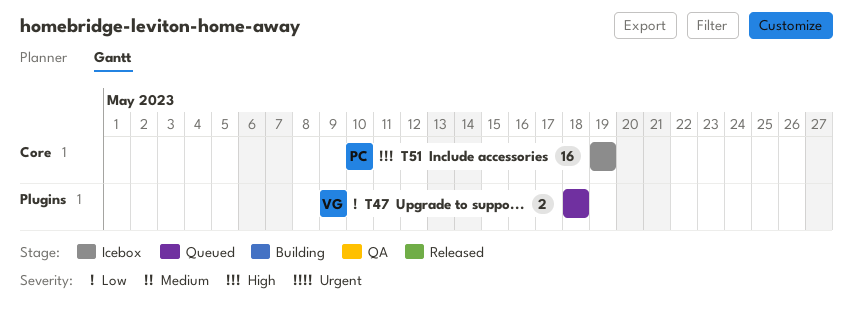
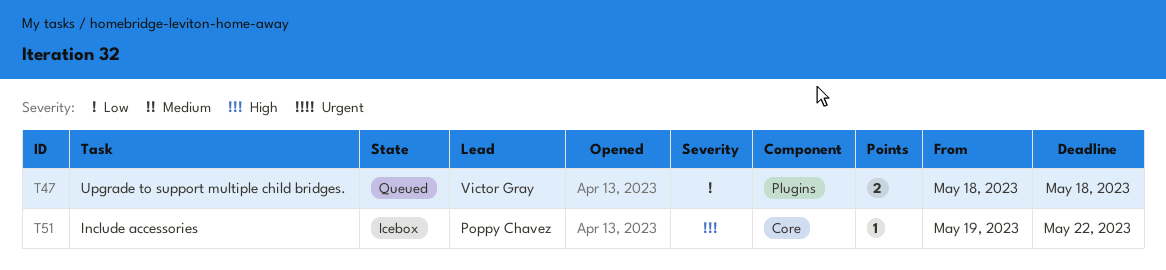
T51, estimate: 16 -> 1
T51, due: May 19 -> May 22

